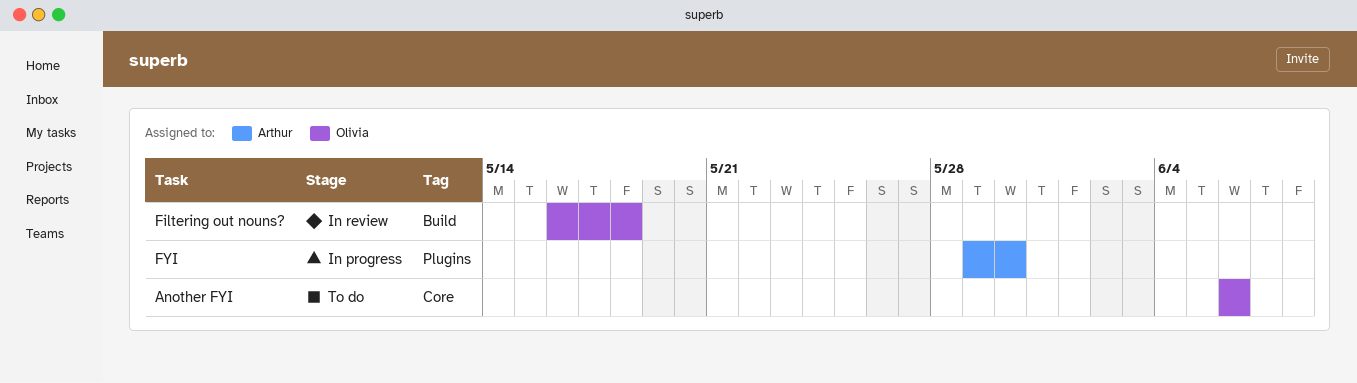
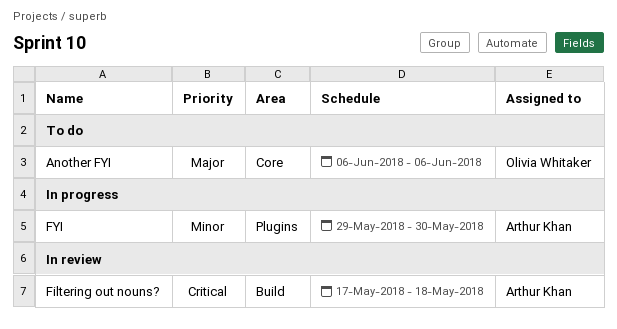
Filtering out nouns?, owner: Olivia Whitaker -> Arthur Khan
Filtering out nouns?, start: May 16 -> May 17

